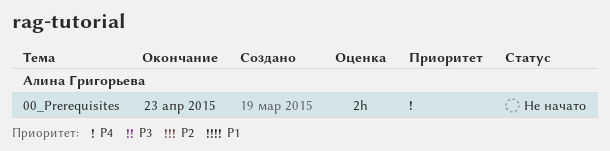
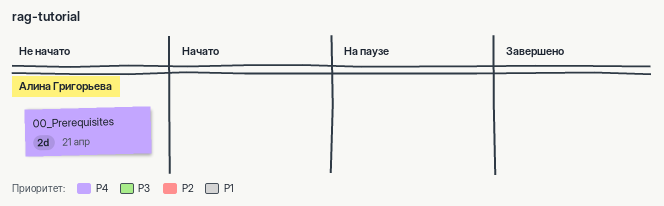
00_Prerequisites, estimate: 2h -> 2d
00_Prerequisites, due: Apr 23 -> Apr 21

